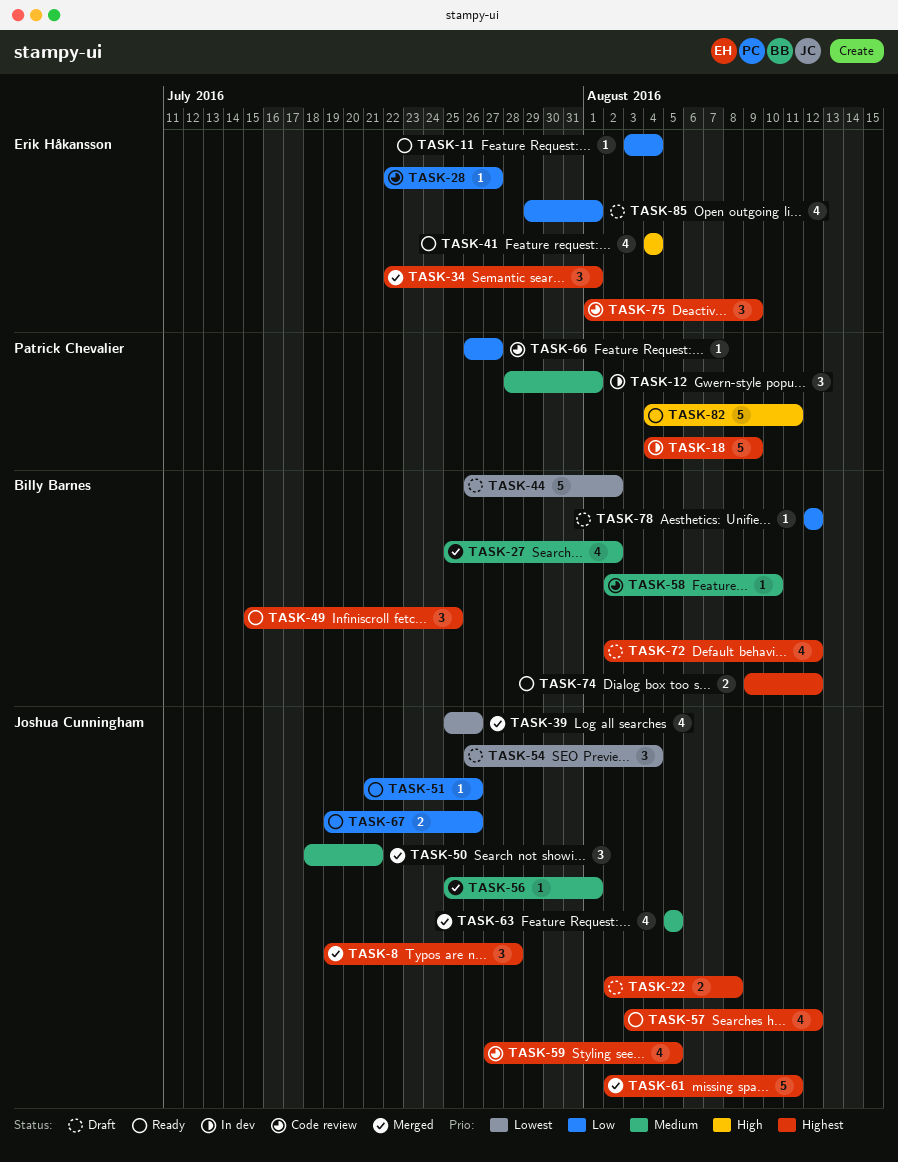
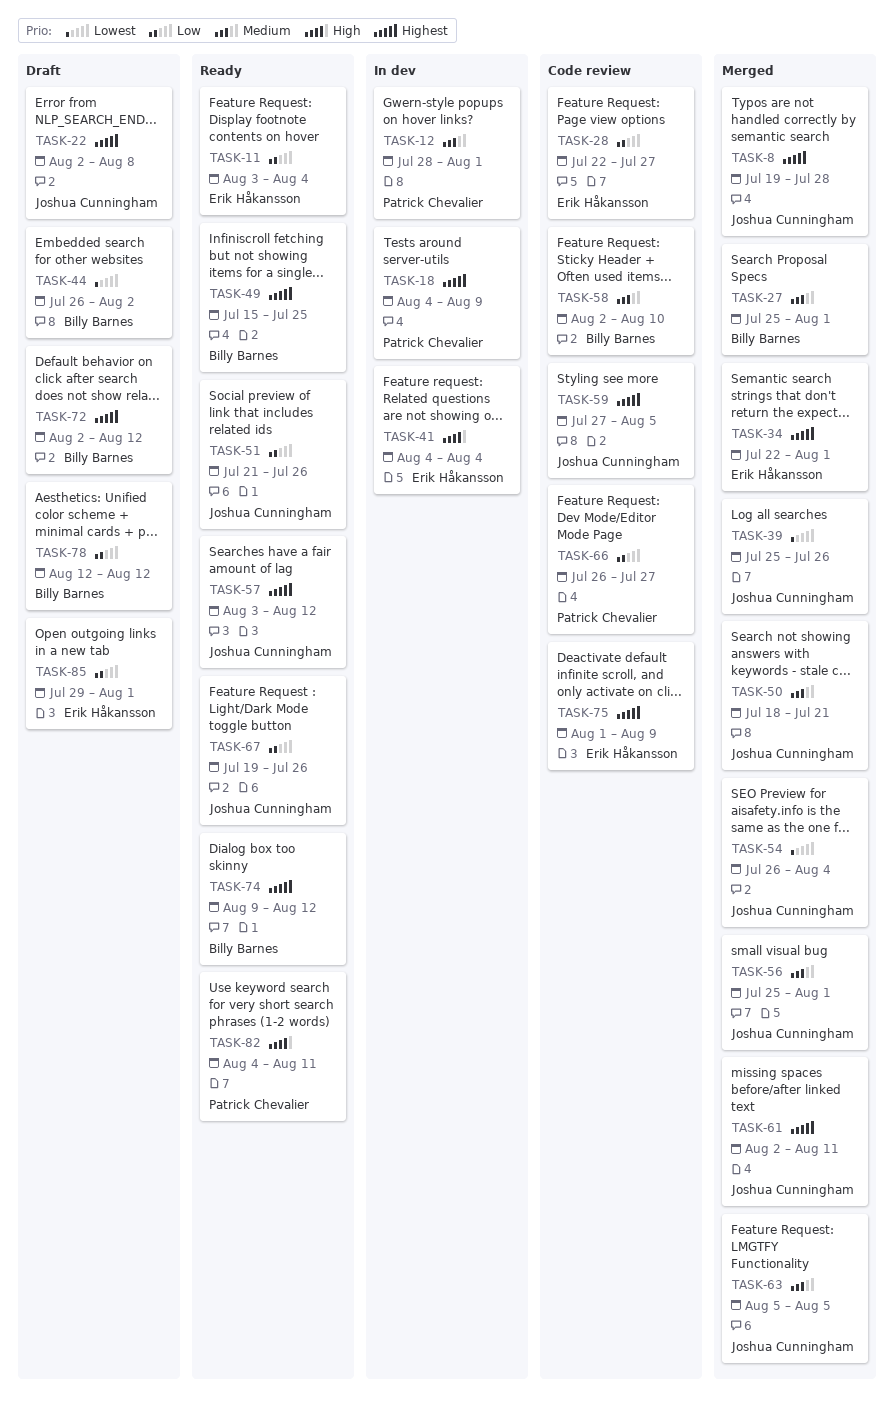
TASK-27, due: Aug 2 -> Aug 1
TASK-41, status: Ready -> In dev
TASK-54, status: Draft -> Merged

